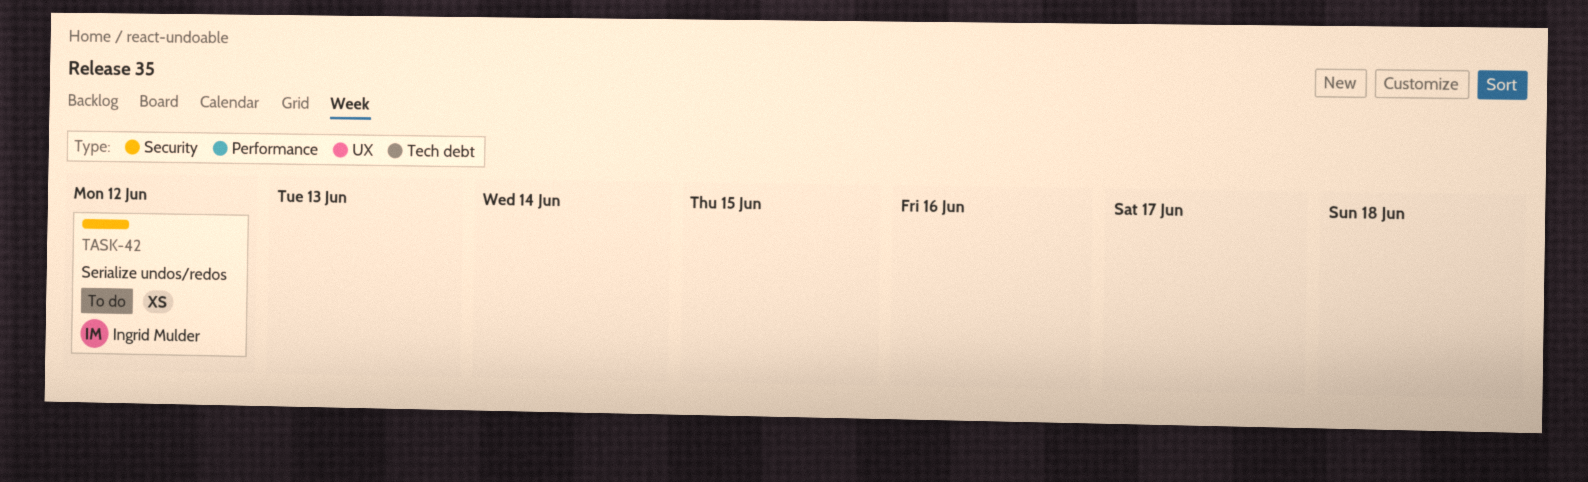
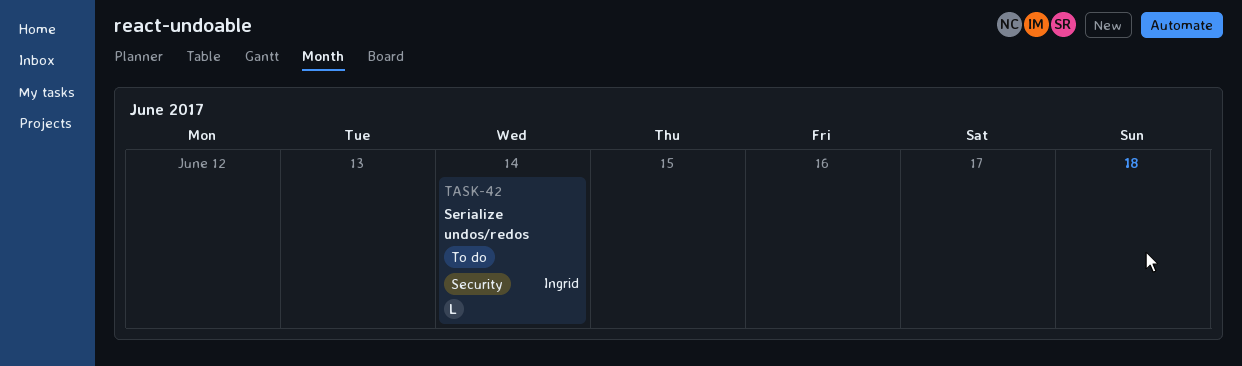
TASK-42, estimate: XS -> L
TASK-42, due: Jun 12 -> Jun 14

